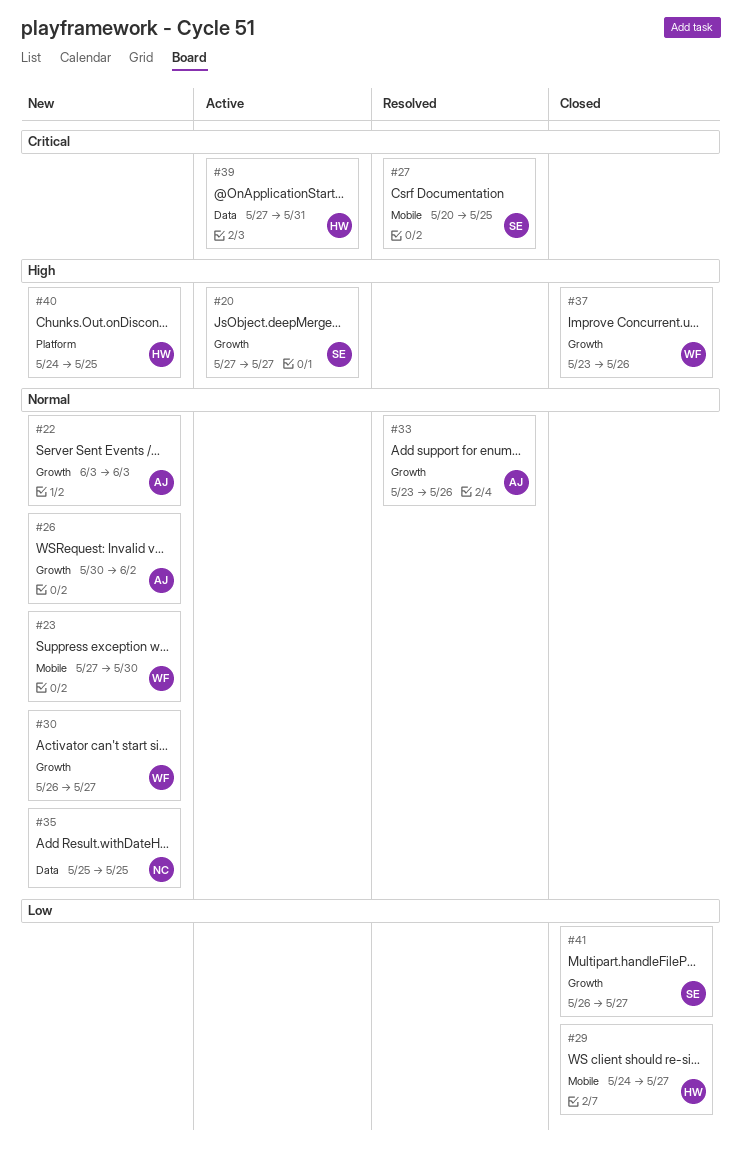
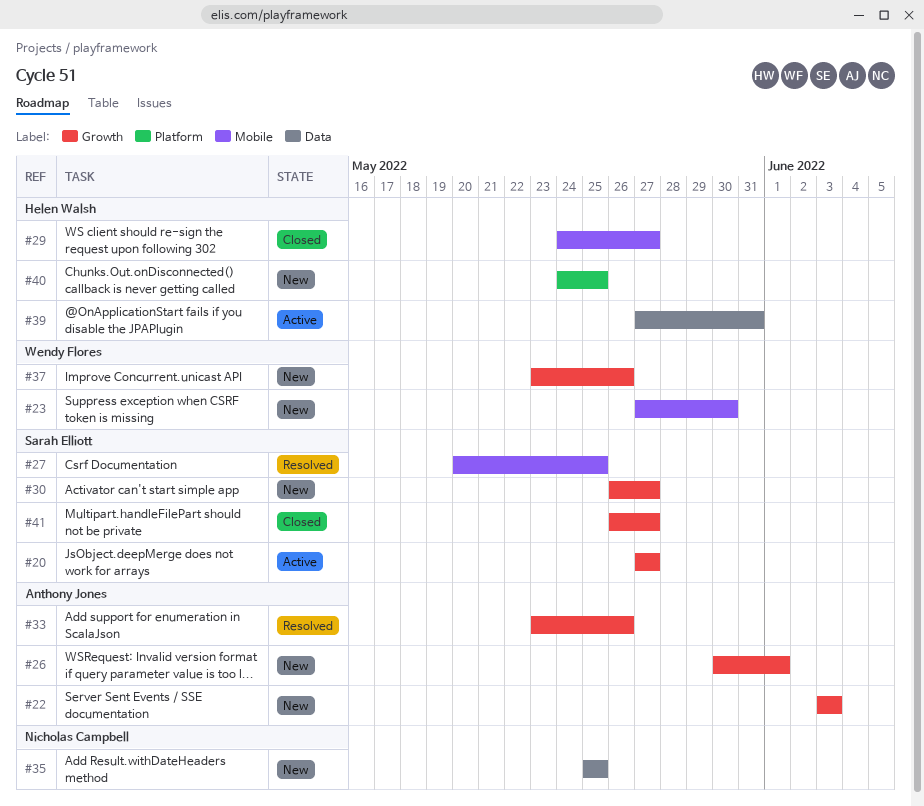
#26, due: Jun 2 -> Jun 1
#30, owner: Wendy Flores -> Sarah Elliott
#37, status: Closed -> New

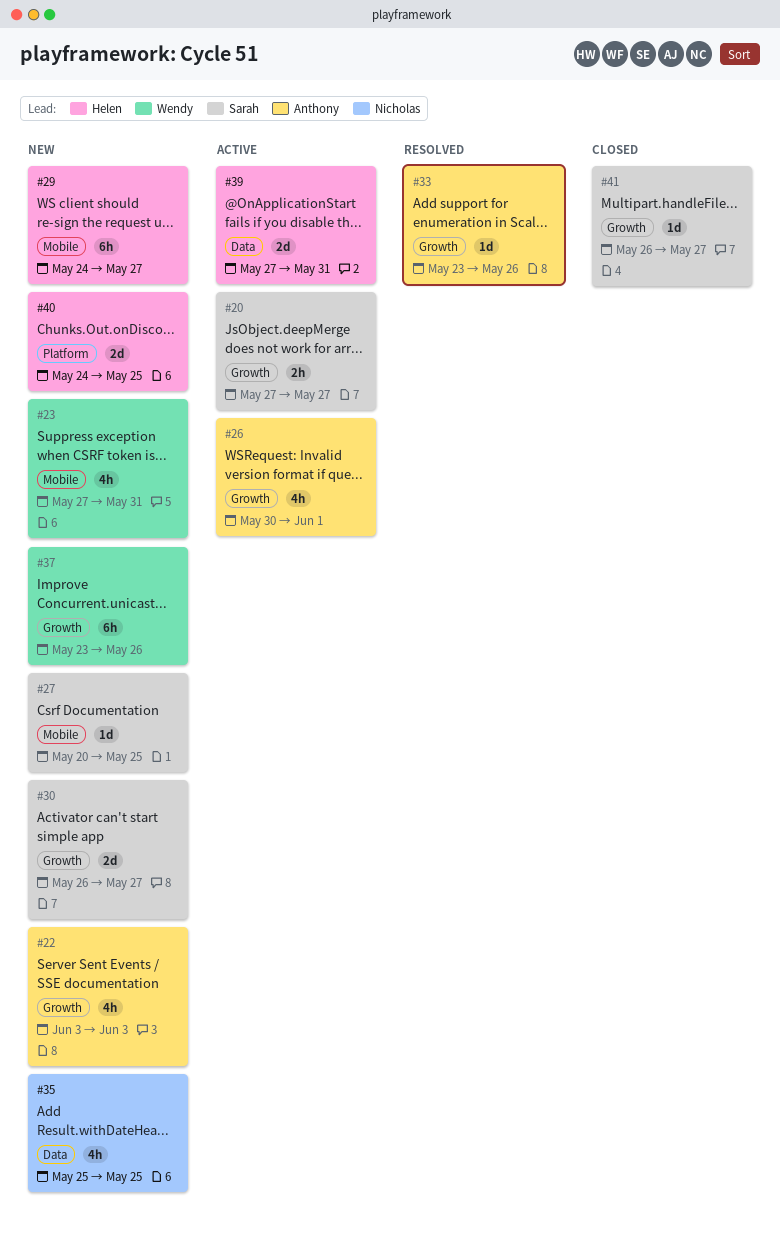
#23, due: May 30 -> May 31
#26, status: New -> Active
#27, status: Resolved -> New
#29, status: Closed -> New

